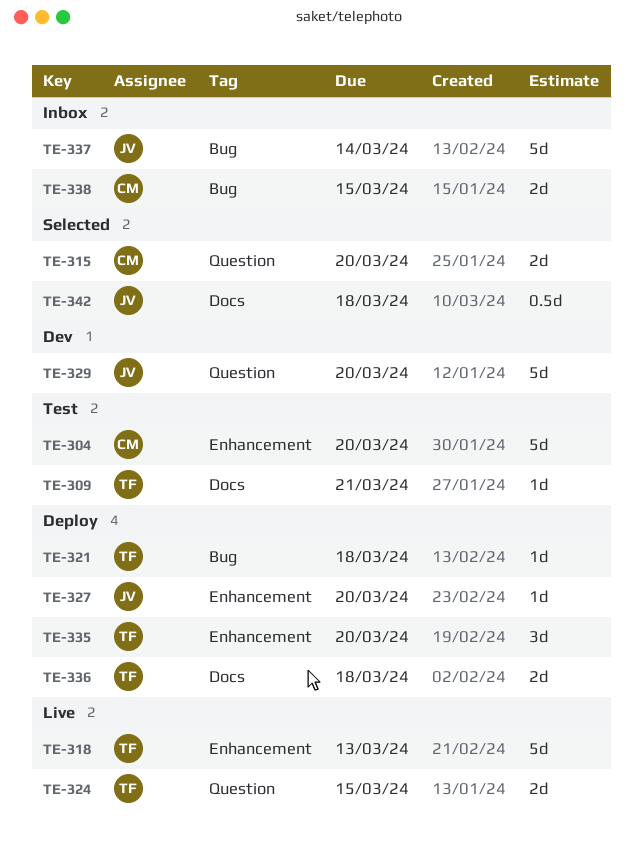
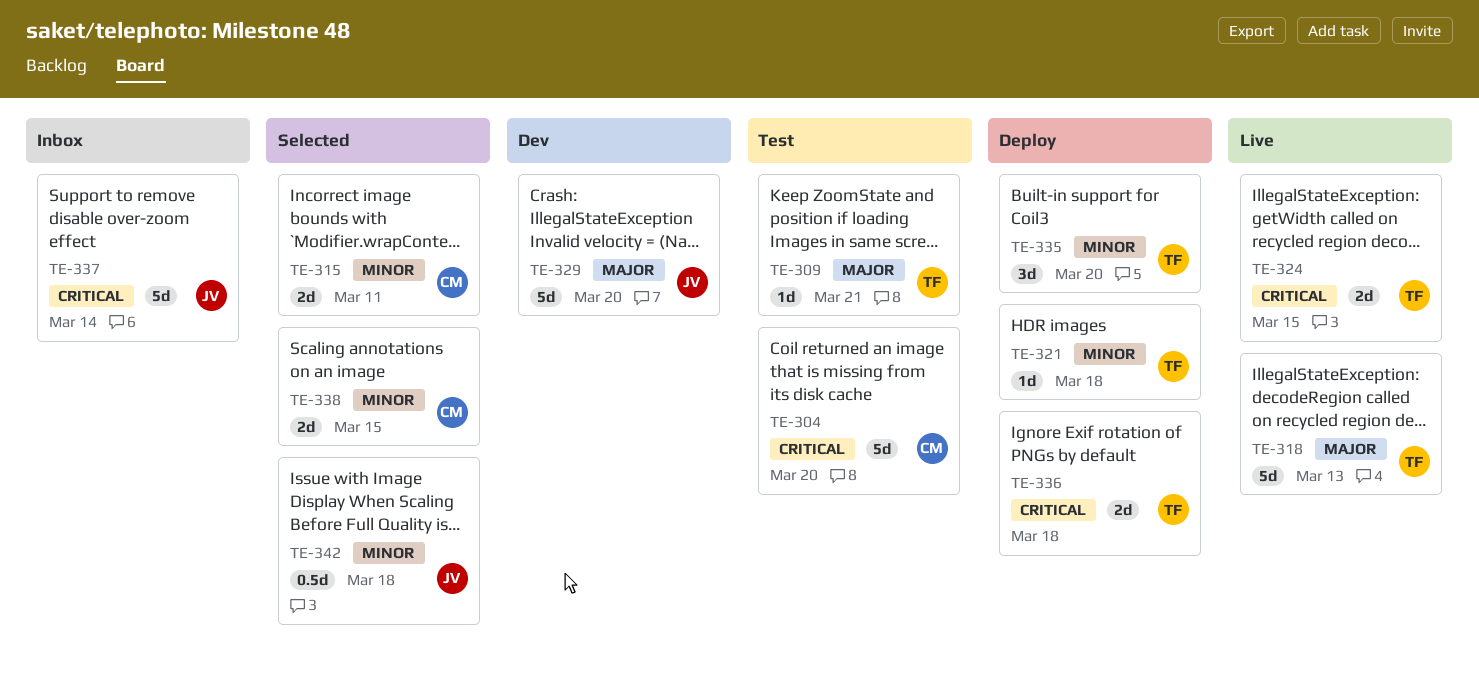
TE-315, due: Mar 20 -> Mar 11
TE-327: present -> none
TE-338, status: Inbox -> Selected

